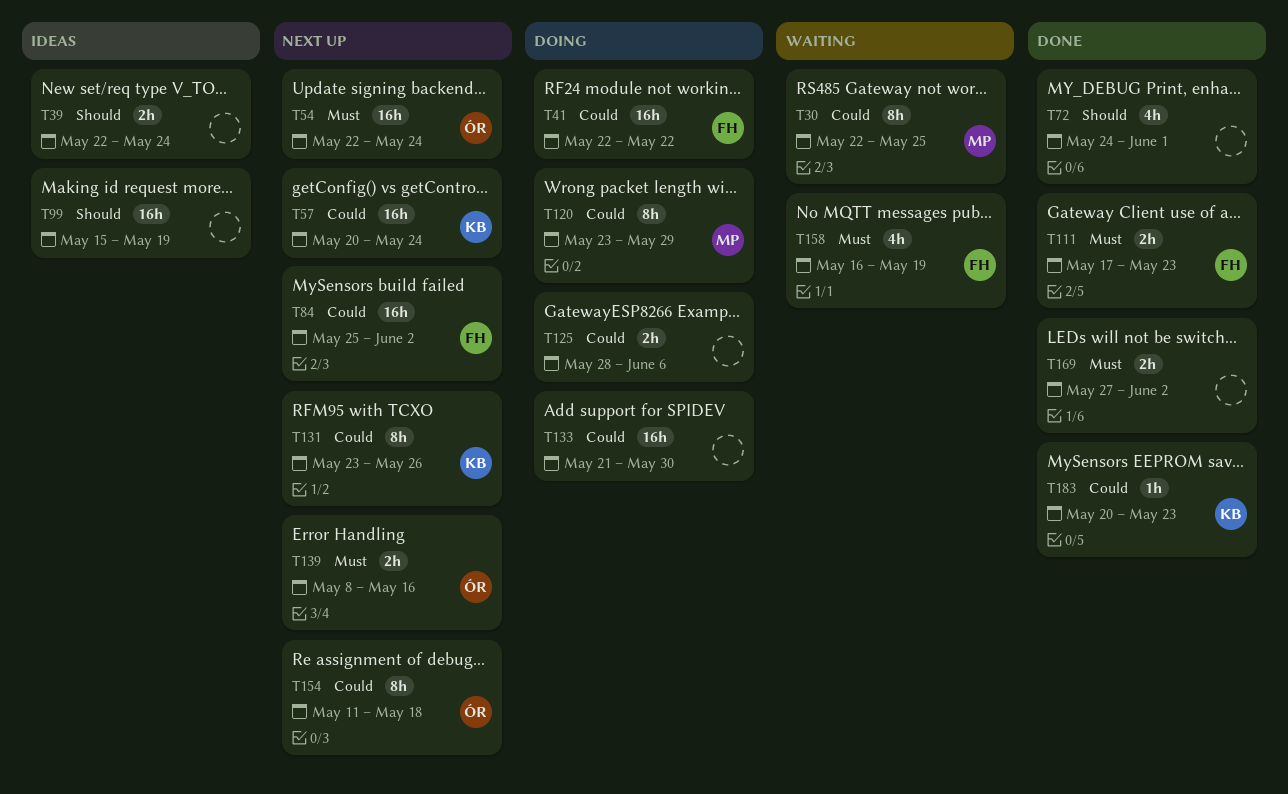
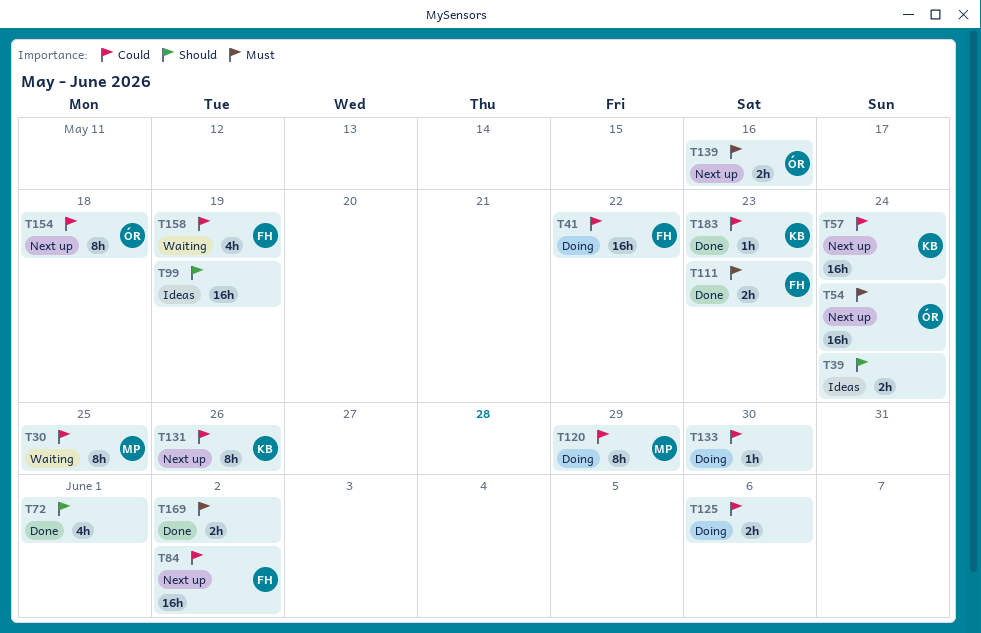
T133, estimate: 16h -> 1h
T158, priority: Must -> Could

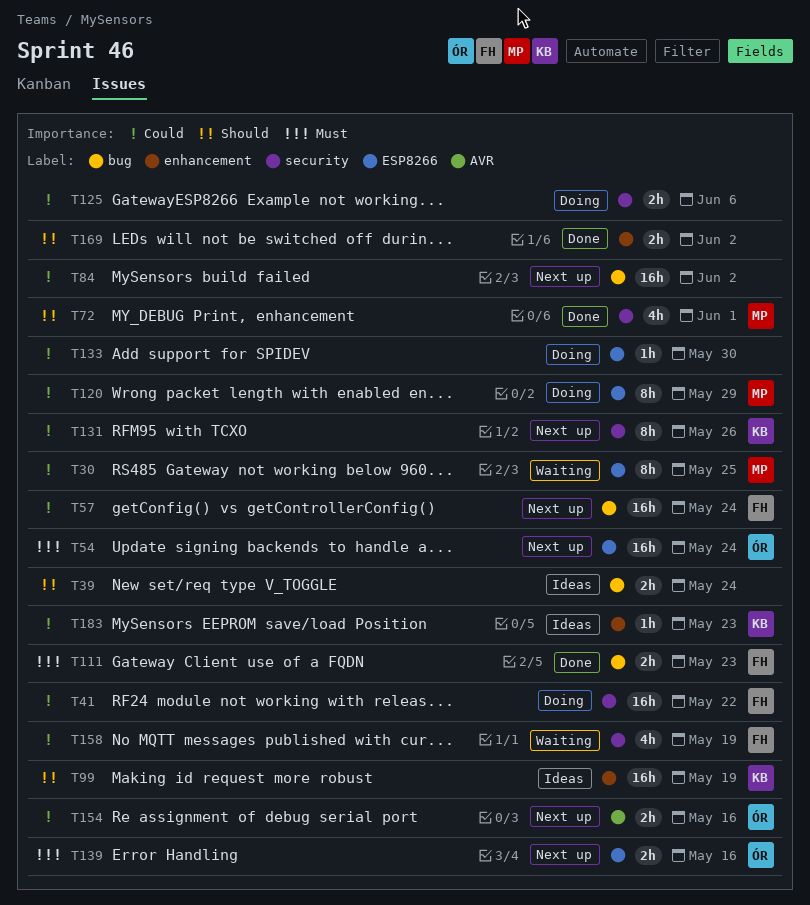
T57, owner: KB -> FH
T72, owner: none -> MP
T84, owner: FH -> none
T99, owner: none -> KB
T154, estimate: 8h -> 2h
T154, due: May 18 -> May 16
T169, priority: Must -> Should
T183, status: Done -> Ideas

